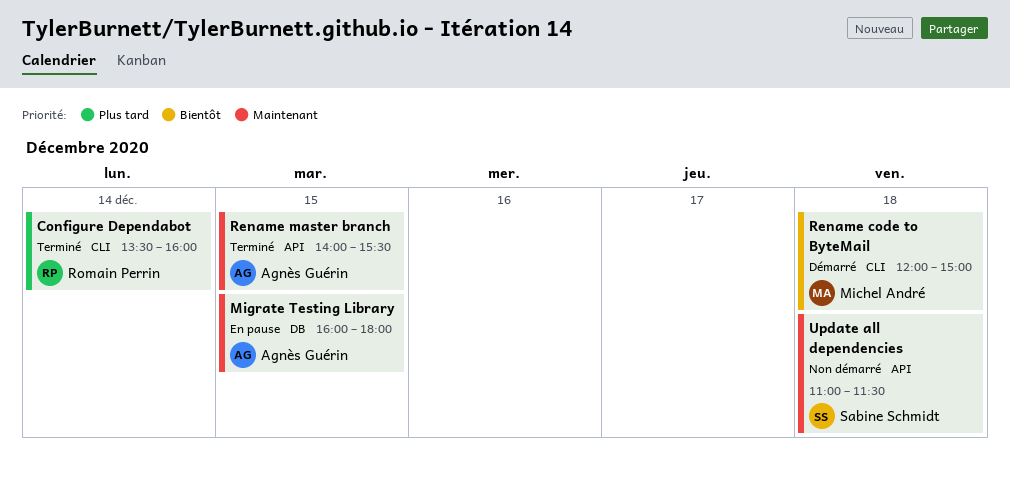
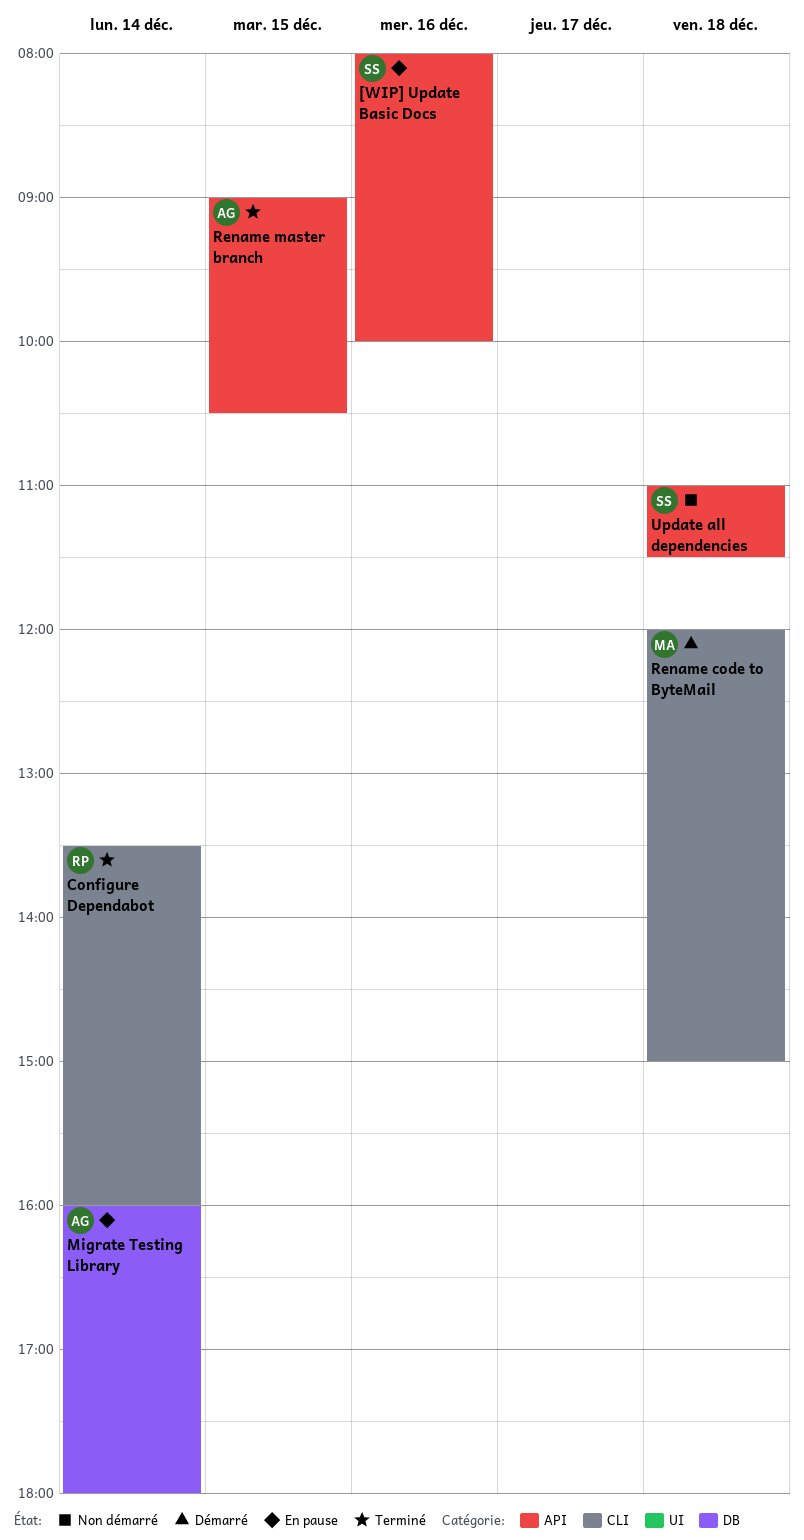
[WIP] Update Basic Docs: none -> present
Migrate Testing Library, day: Dec 15 -> Dec 14
Rename master branch, begins: 14:00 -> 09:00
Rename master branch, ends: 15:30 -> 10:30

